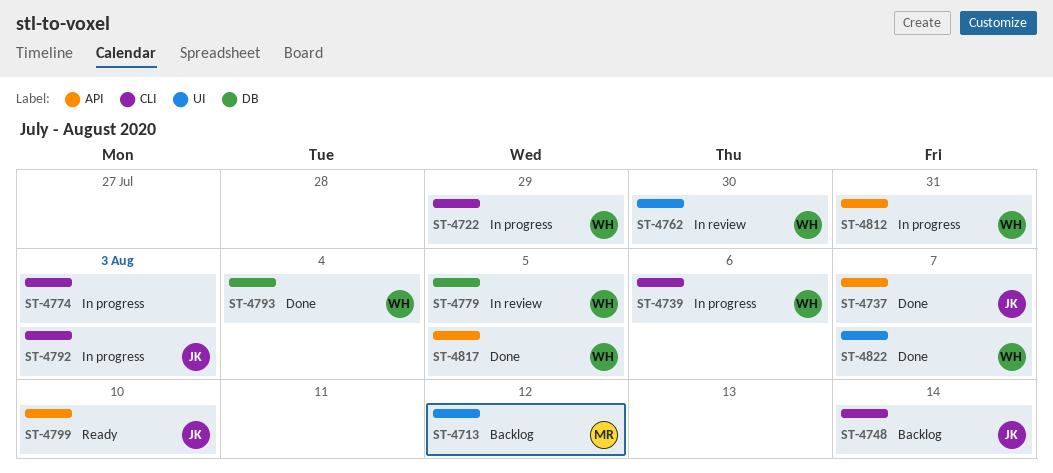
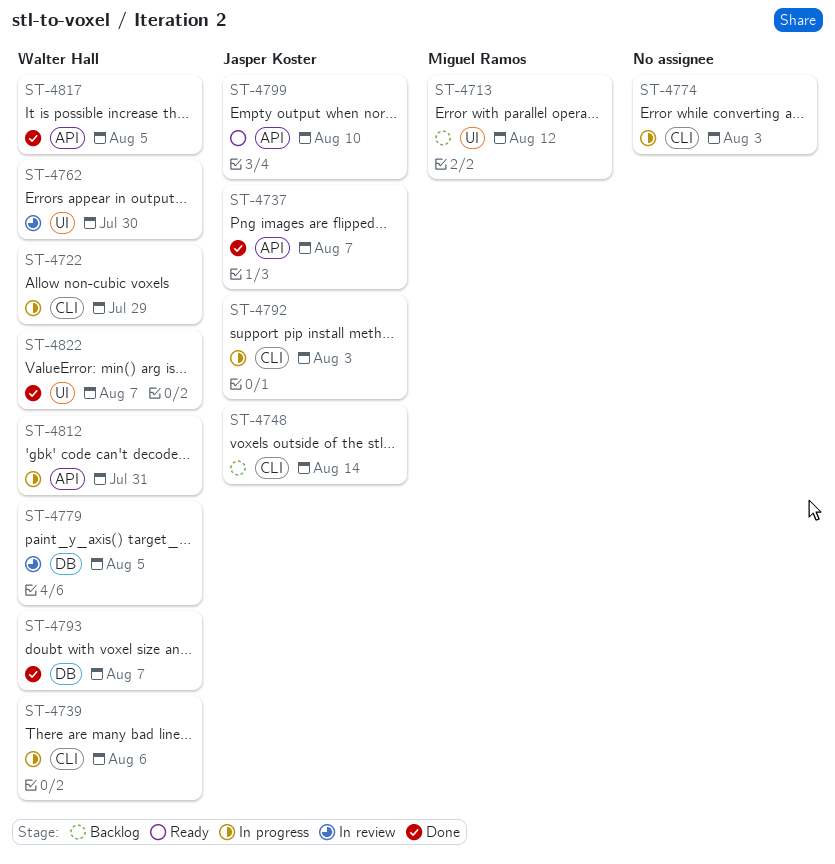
ST-4793, due: Aug 4 -> Aug 7

